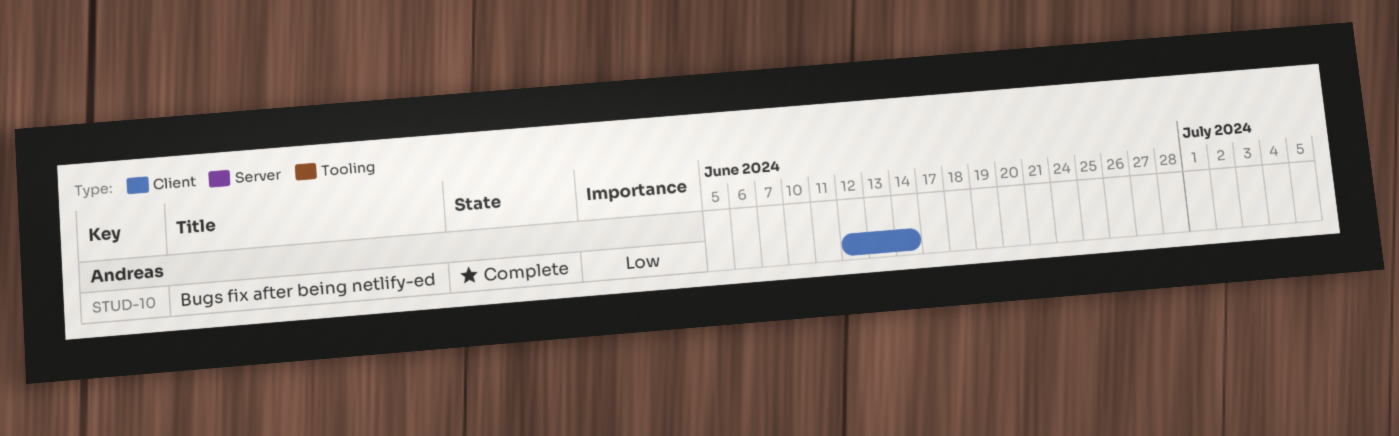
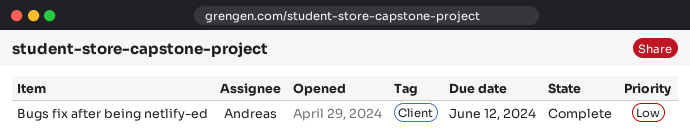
Bugs fix after being netlify-ed, due: Jun 14 -> Jun 12

